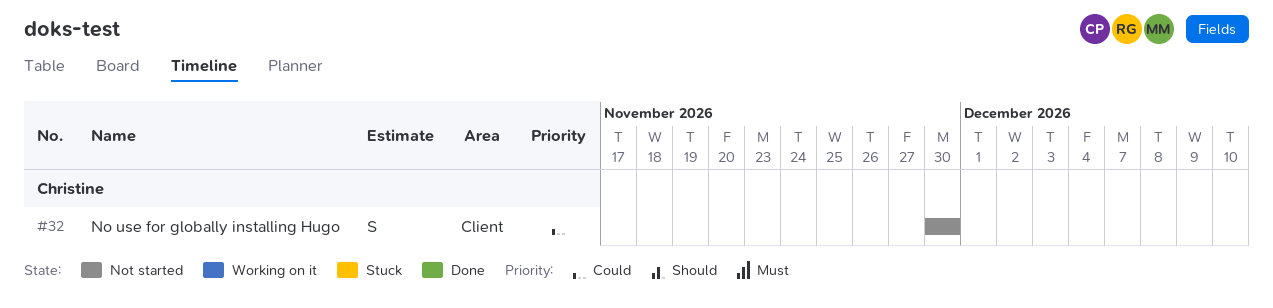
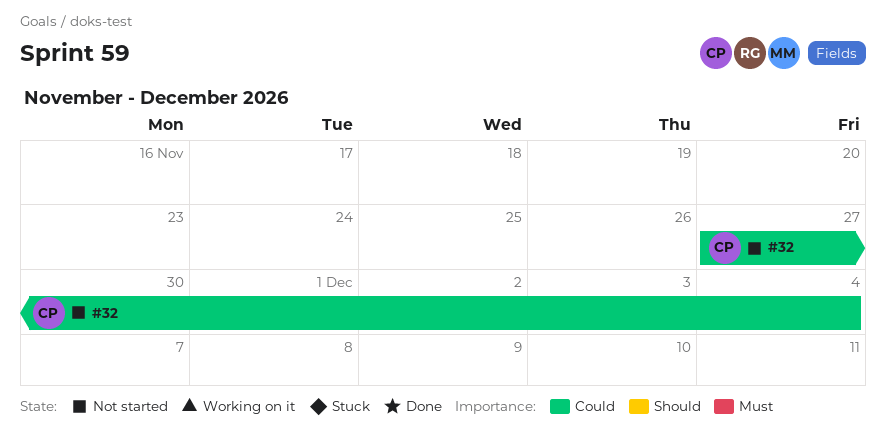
#32, start: Nov 30 -> Nov 27
#32, due: Nov 30 -> Dec 4

